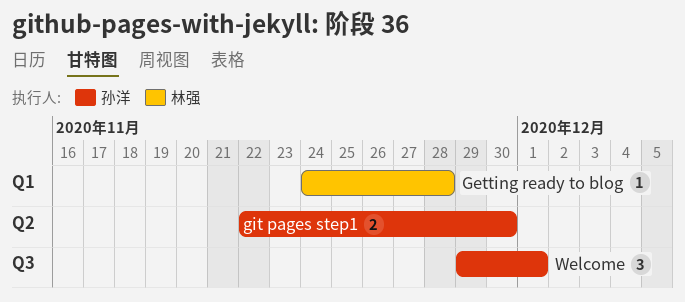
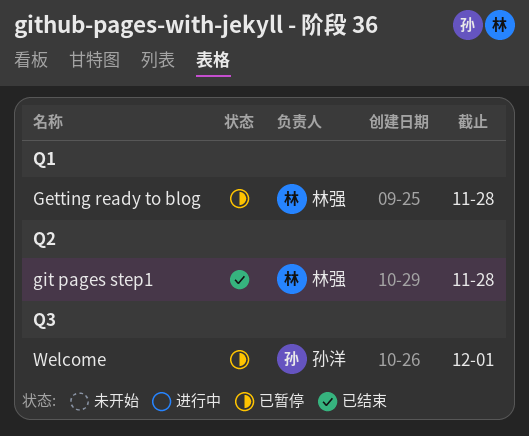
git pages step1, owner: 孙洋 -> 林强
git pages step1, due: Nov 30 -> Nov 28

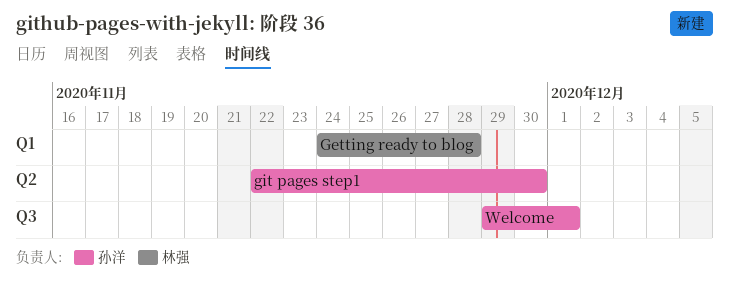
git pages step1, owner: 林强 -> 孙洋
git pages step1, due: Nov 28 -> Nov 30

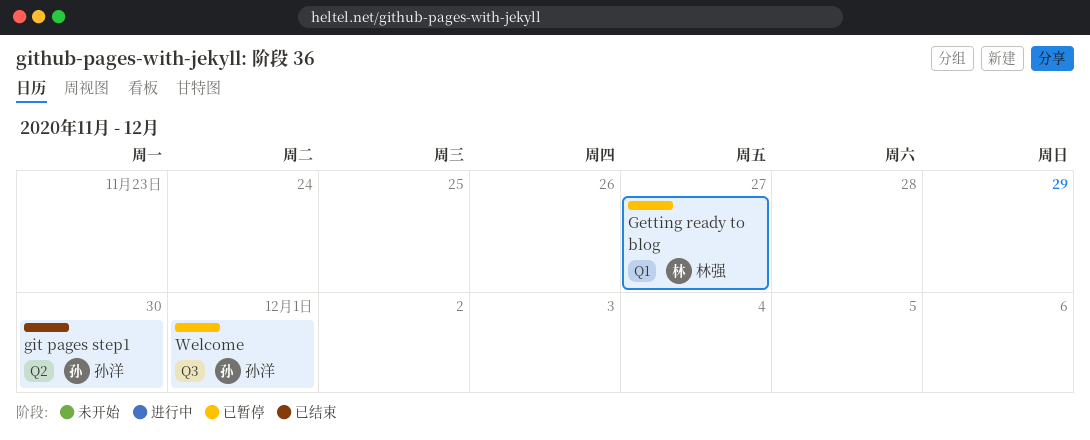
Getting ready to blog, due: Nov 28 -> Nov 27

